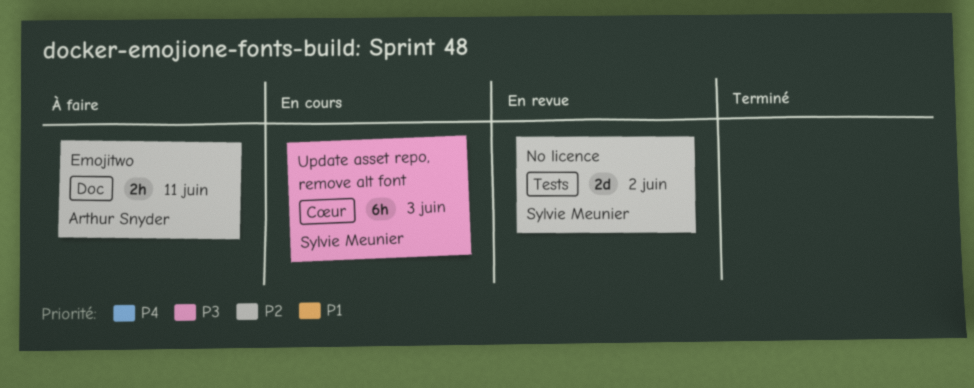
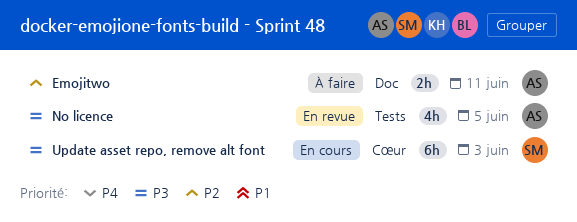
No licence, owner: Sylvie Meunier -> Arthur Snyder
No licence, priority: P2 -> P3
No licence, estimate: 2d -> 4h
No licence, due: Jun 2 -> Jun 5

